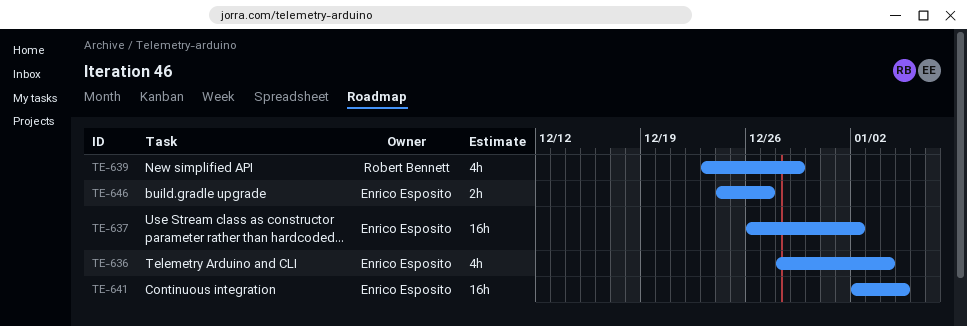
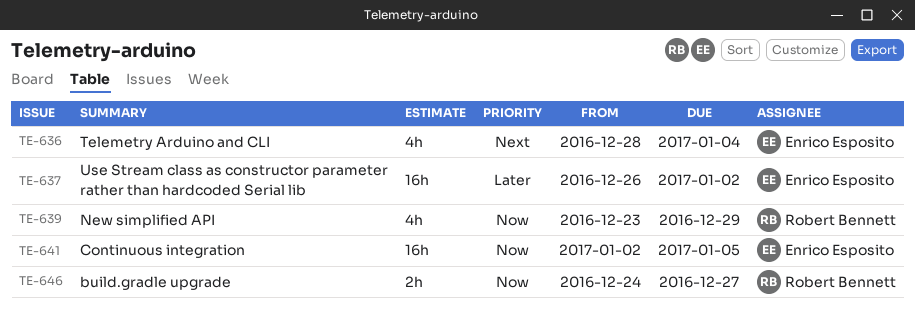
TE-646, owner: Enrico Esposito -> Robert Bennett

